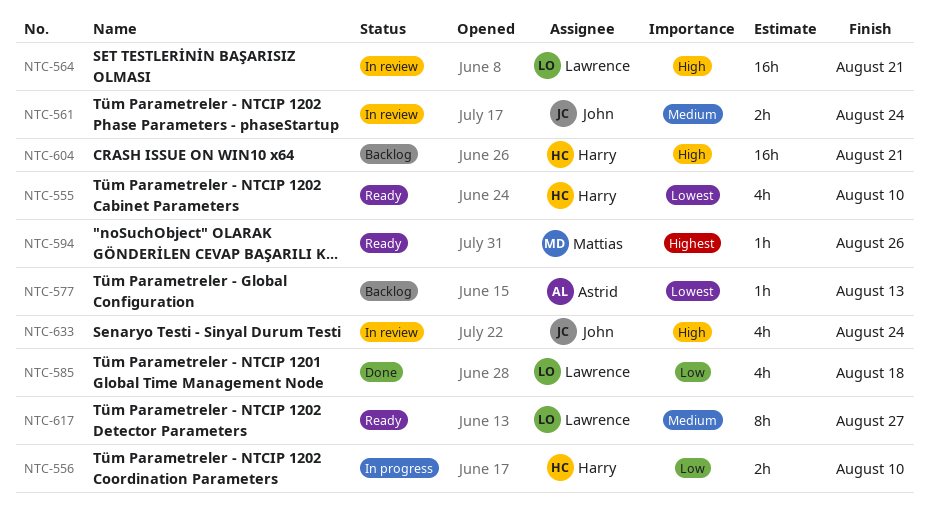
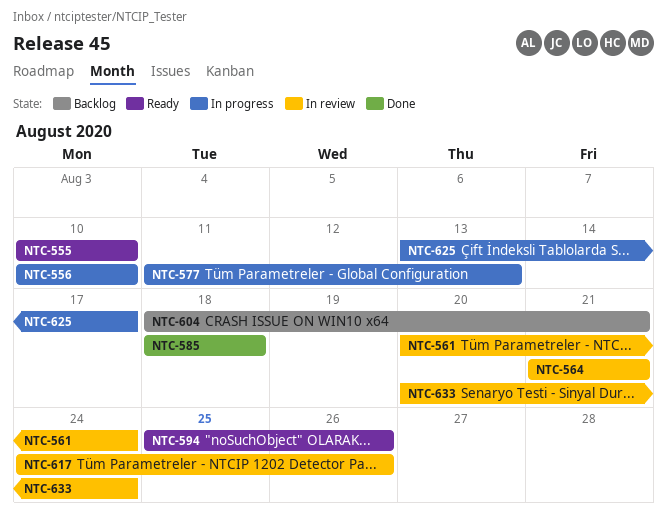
NTC-577, status: Backlog -> In progress
NTC-617, status: Ready -> In review
NTC-617, due: Aug 27 -> Aug 26
NTC-625: none -> present

